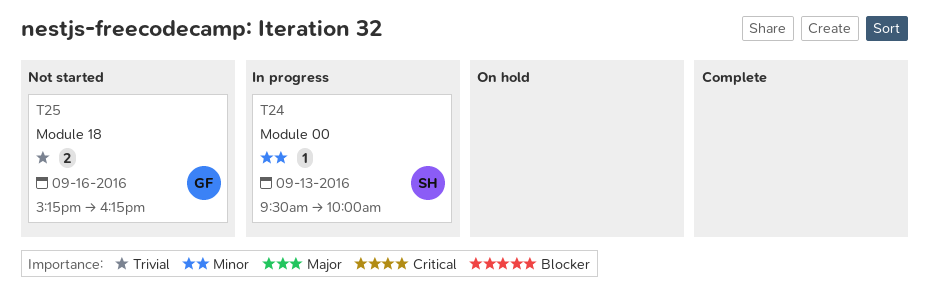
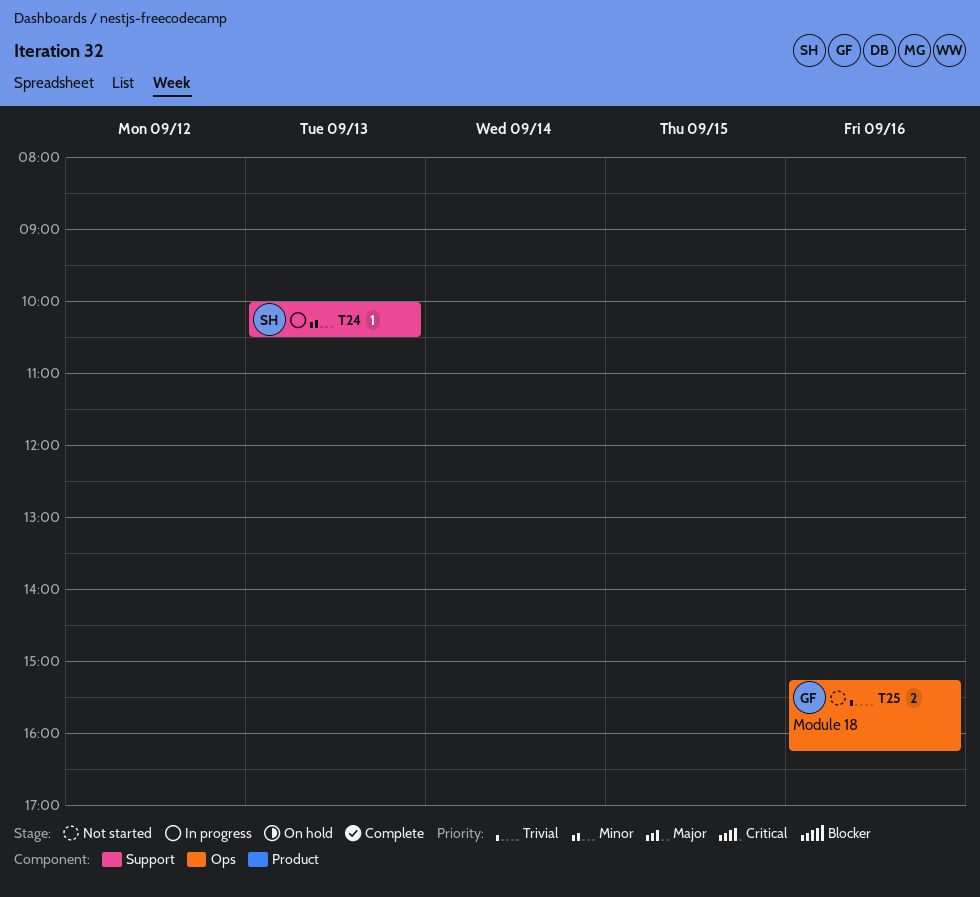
T24, begins: 09:30 -> 10:00
T24, ends: 10:00 -> 10:30

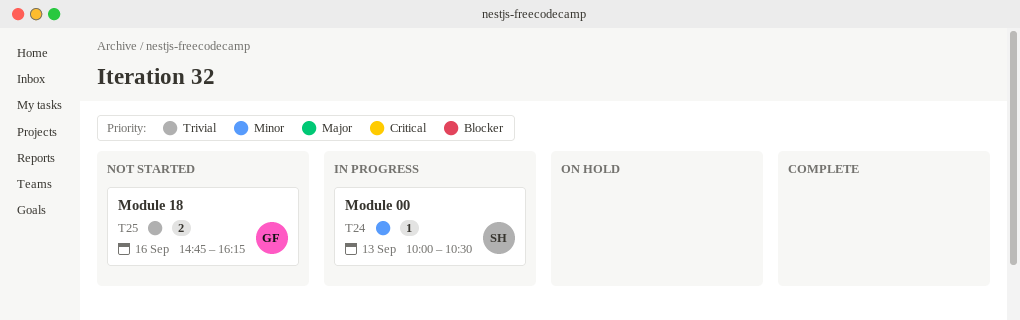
T25, begins: 15:15 -> 14:45

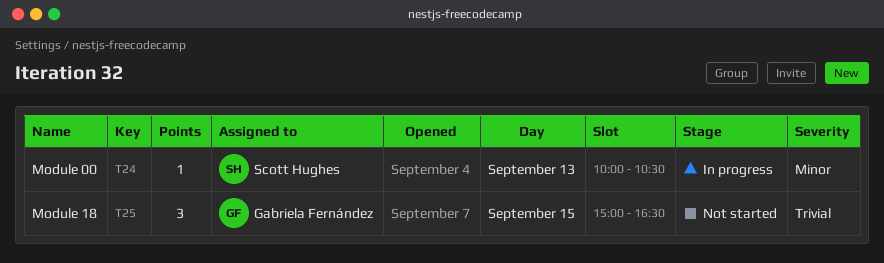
T25, estimate: 2 -> 3
T25, day: Sep 16 -> Sep 15
T25, begins: 14:45 -> 15:00
T25, ends: 16:15 -> 16:30

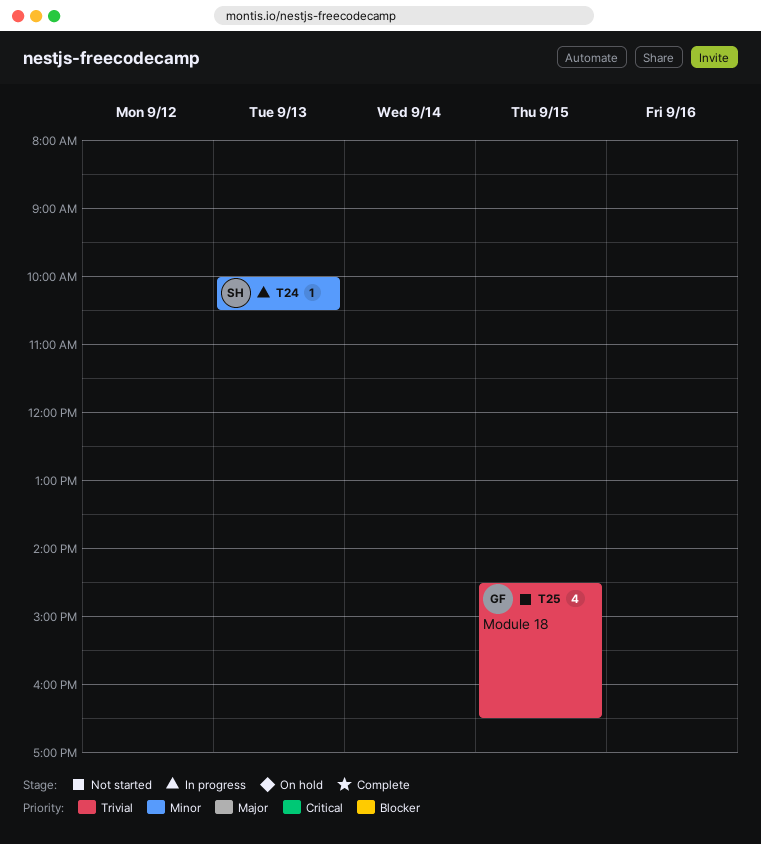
T25, estimate: 3 -> 4
T25, begins: 15:00 -> 14:30

